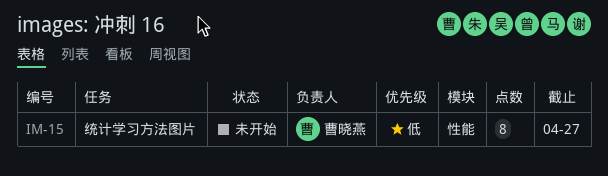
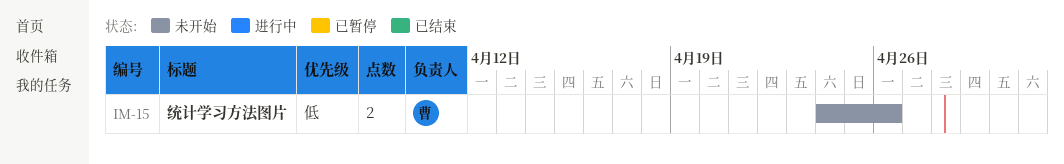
IM-15, estimate: 8 -> 2
IM-15, due: Apr 27 -> Apr 26

